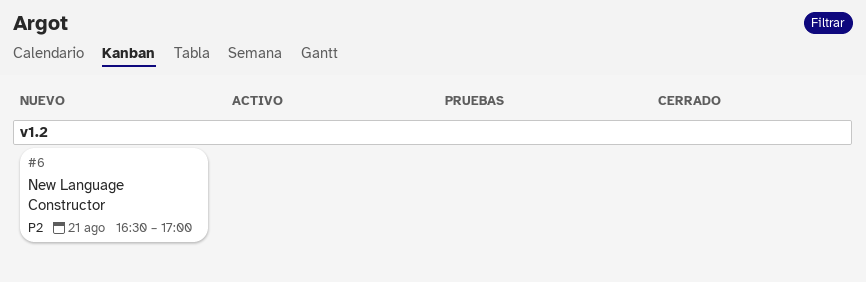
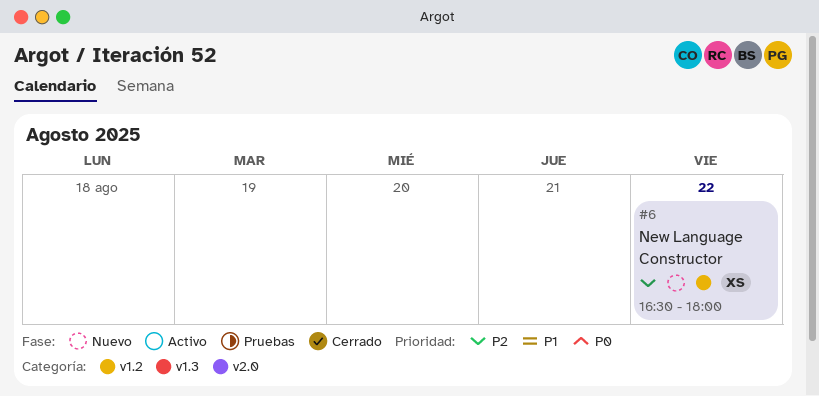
#6, day: Aug 21 -> Aug 22
#6, ends: 17:00 -> 18:00

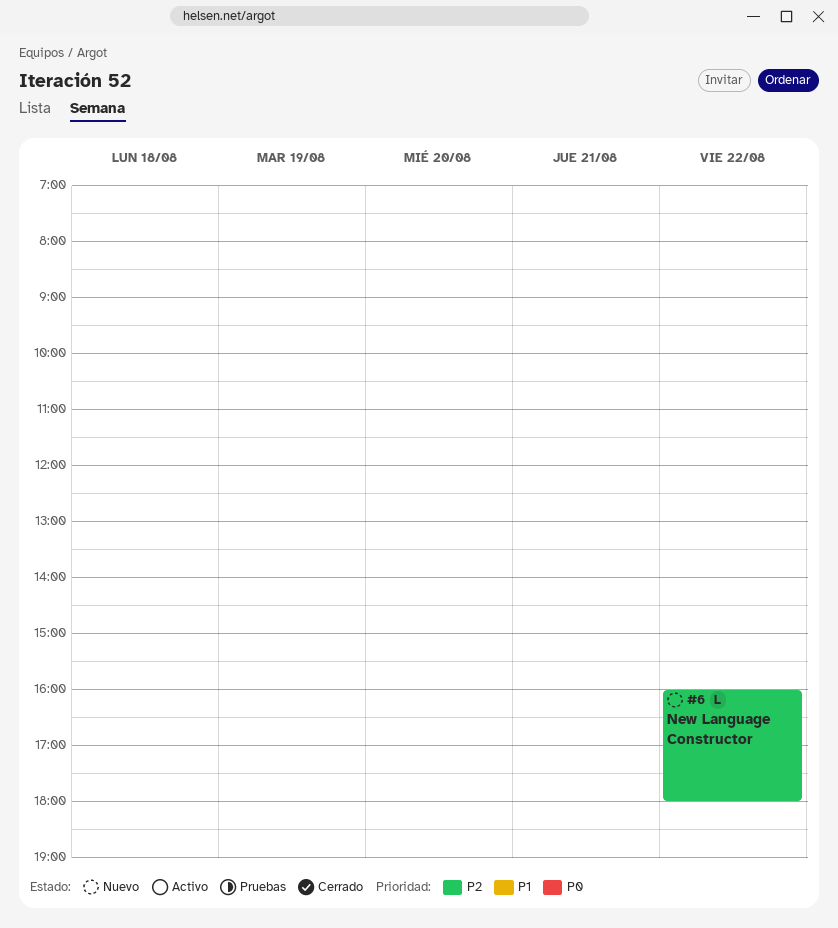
#6, estimate: XS -> L
#6, begins: 16:30 -> 16:00

